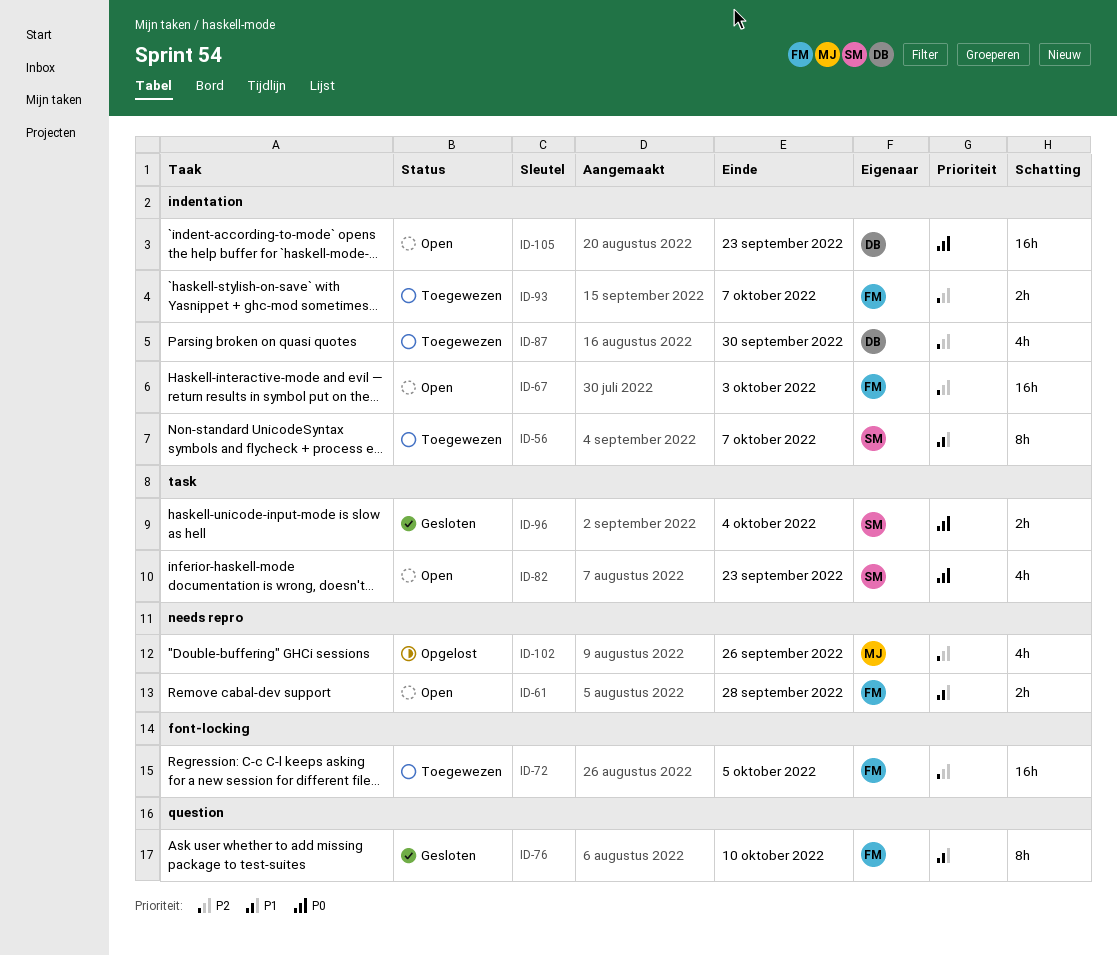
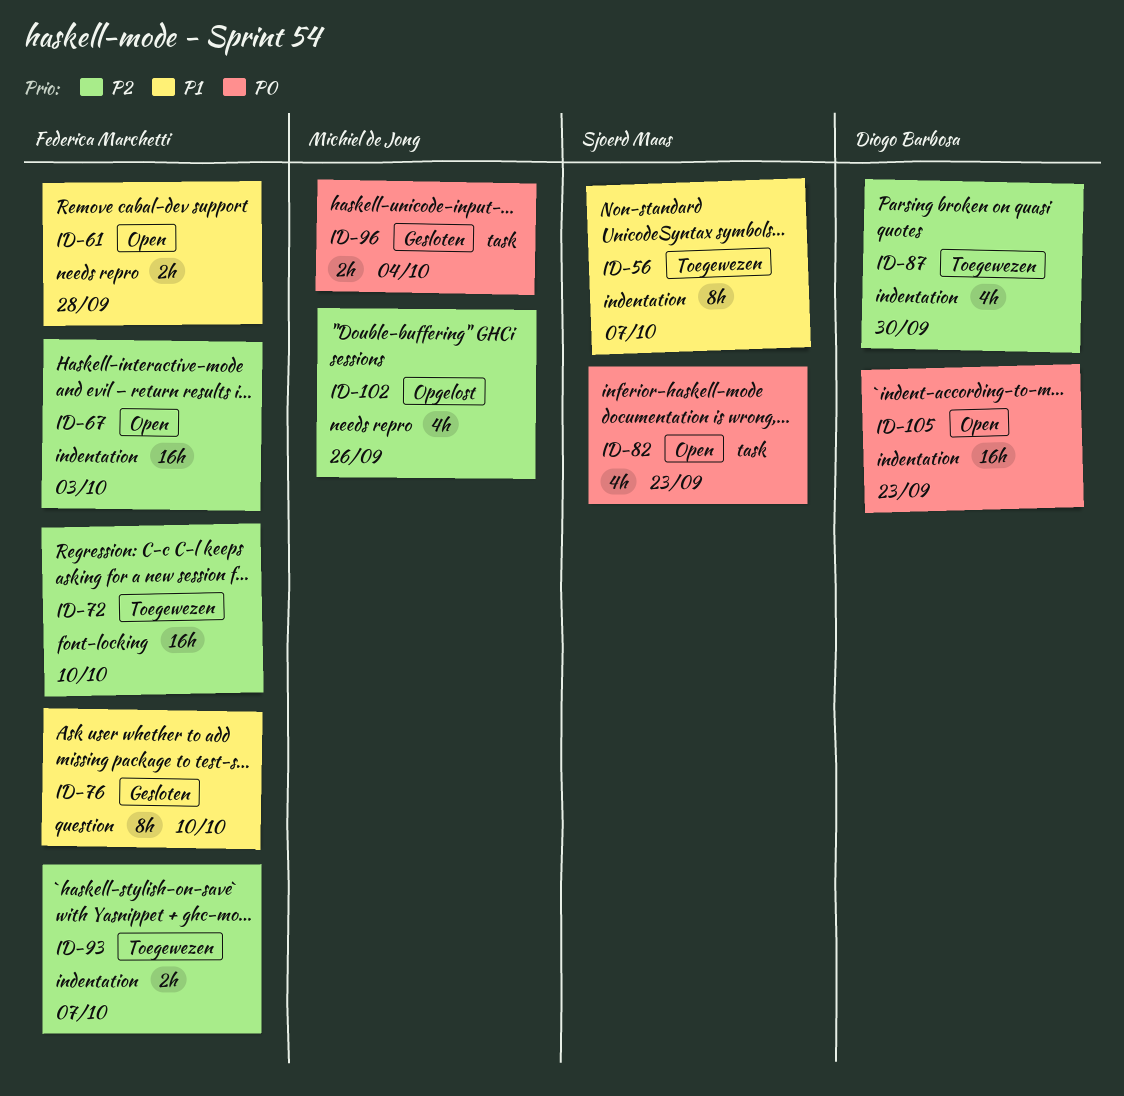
ID-72, due: Oct 5 -> Oct 10
ID-96, owner: Sjoerd Maas -> Michiel de Jong

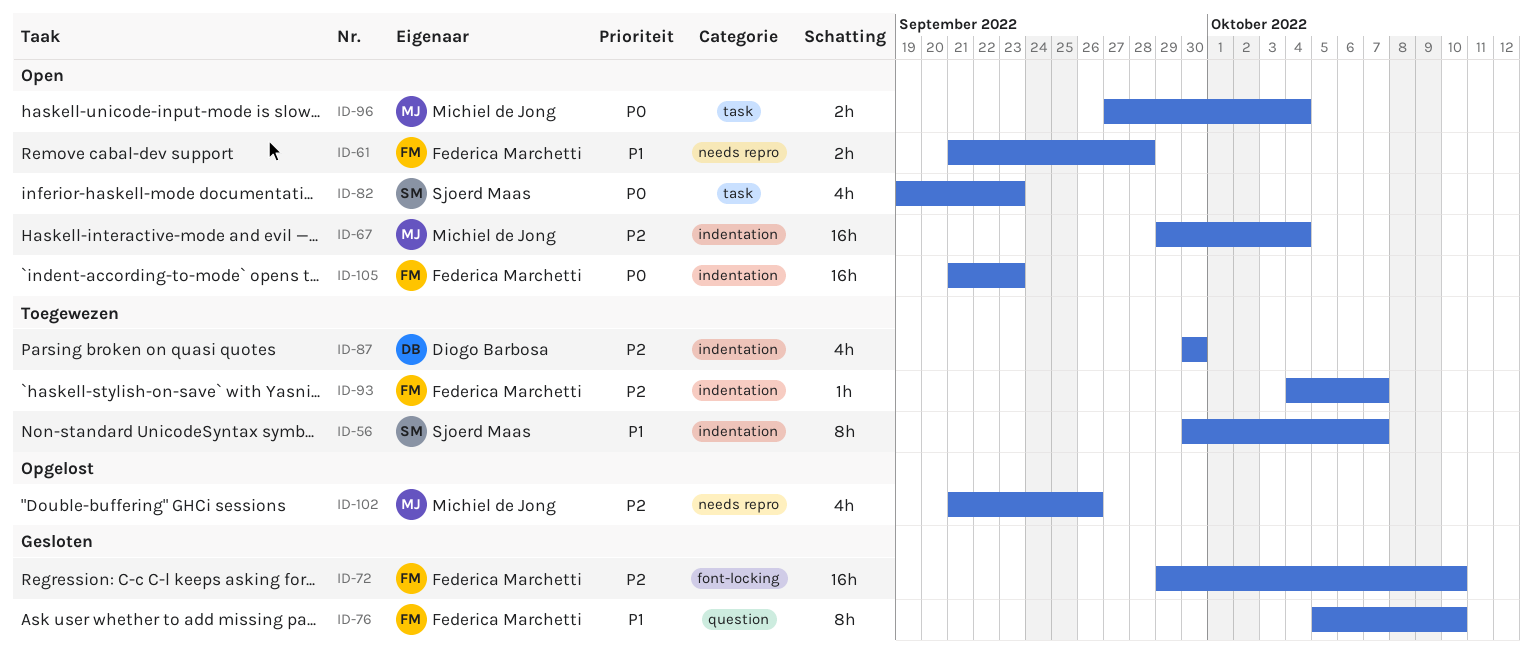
ID-67, owner: Federica Marchetti -> Michiel de Jong
ID-67, due: Oct 3 -> Oct 4
ID-72, status: Toegewezen -> Gesloten
ID-93, estimate: 2h -> 1h
ID-96, status: Gesloten -> Open
ID-105, owner: Diogo Barbosa -> Federica Marchetti

